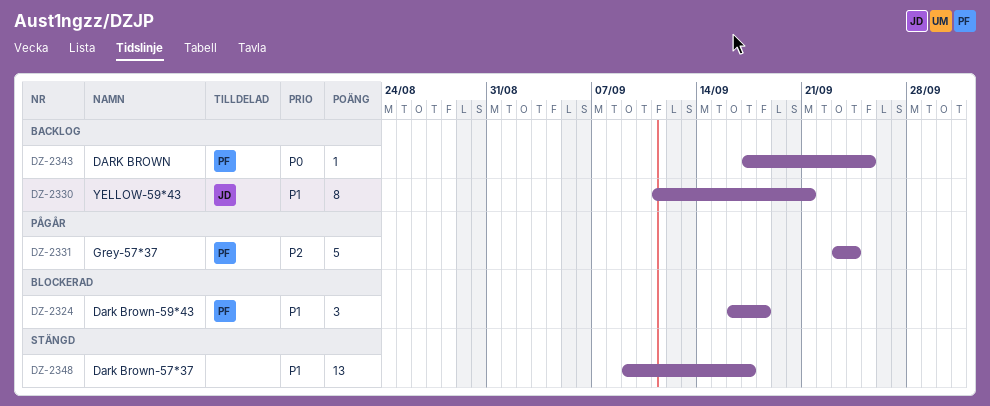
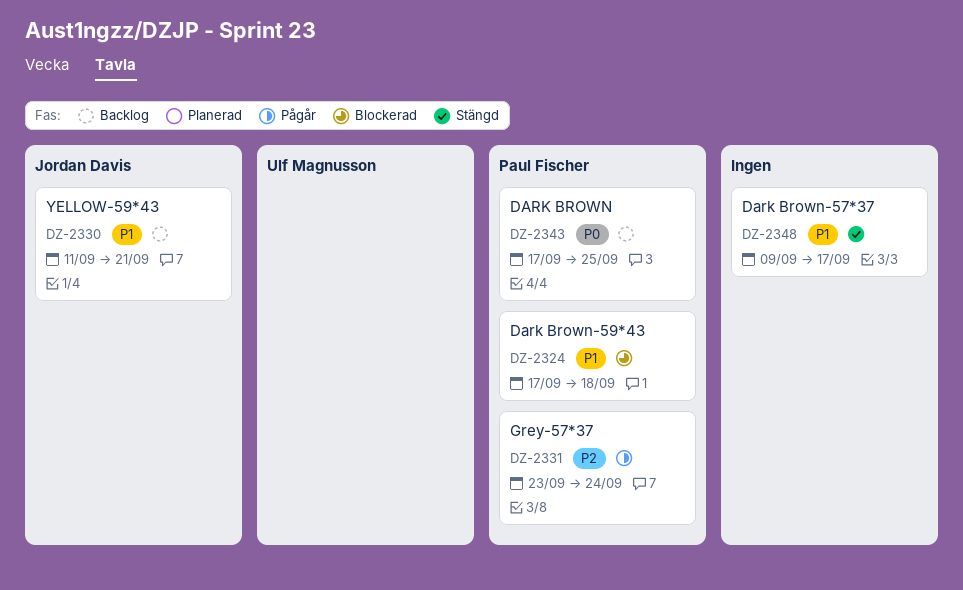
DZ-2324, start: Sep 16 -> Sep 17

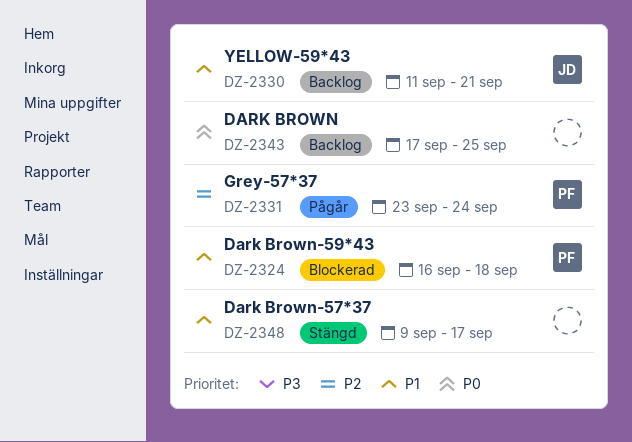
DZ-2324, start: Sep 17 -> Sep 16
DZ-2343, owner: Paul Fischer -> none

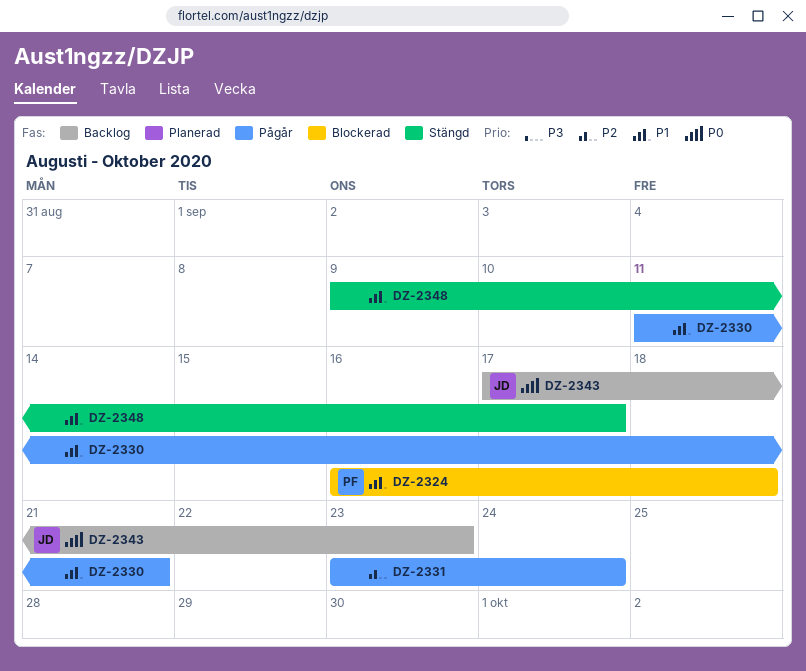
DZ-2330, status: Backlog -> Pågår
DZ-2330, owner: JD -> none
DZ-2331, owner: PF -> none
DZ-2343, owner: none -> JD
DZ-2343, due: Sep 25 -> Sep 23

